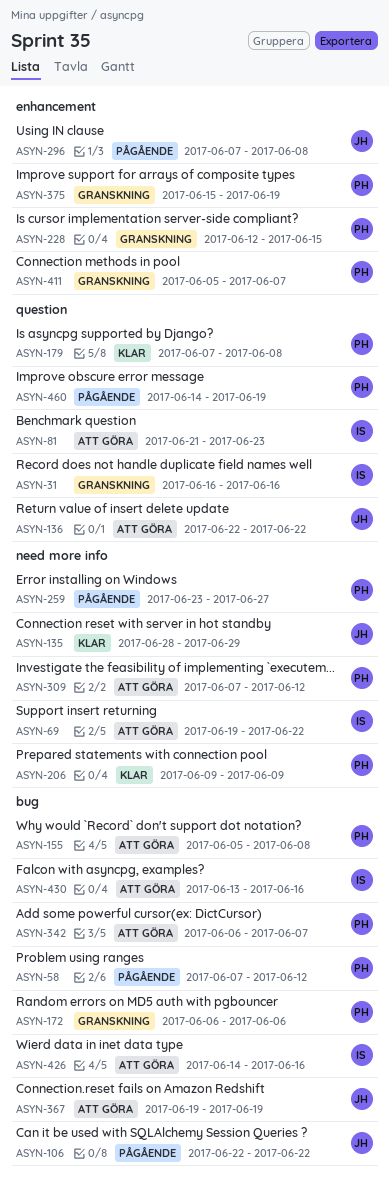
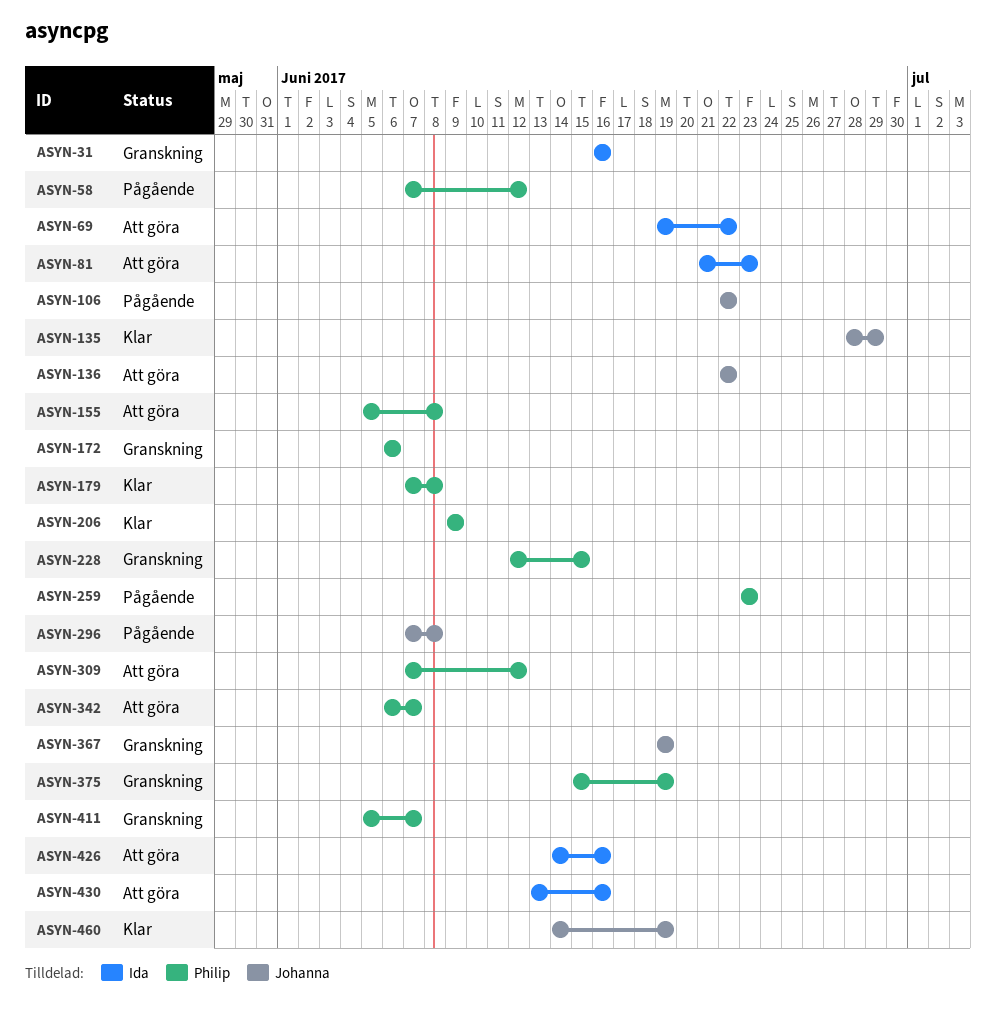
ASYN-259, due: Jun 27 -> Jun 23
ASYN-367, status: Att göra -> Granskning
ASYN-460, status: Pågående -> Klar
ASYN-460, owner: Philip -> Johanna

